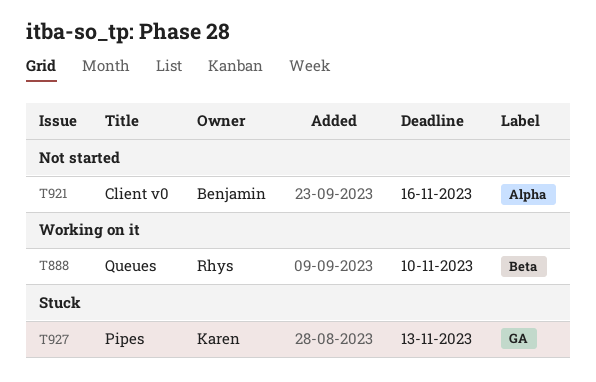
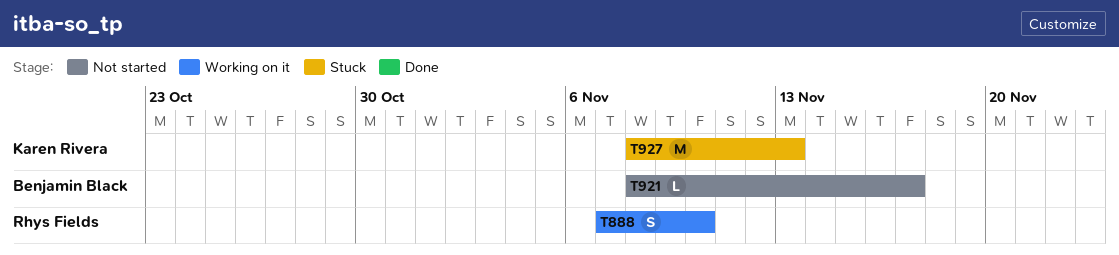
T921, due: Nov 16 -> Nov 17

